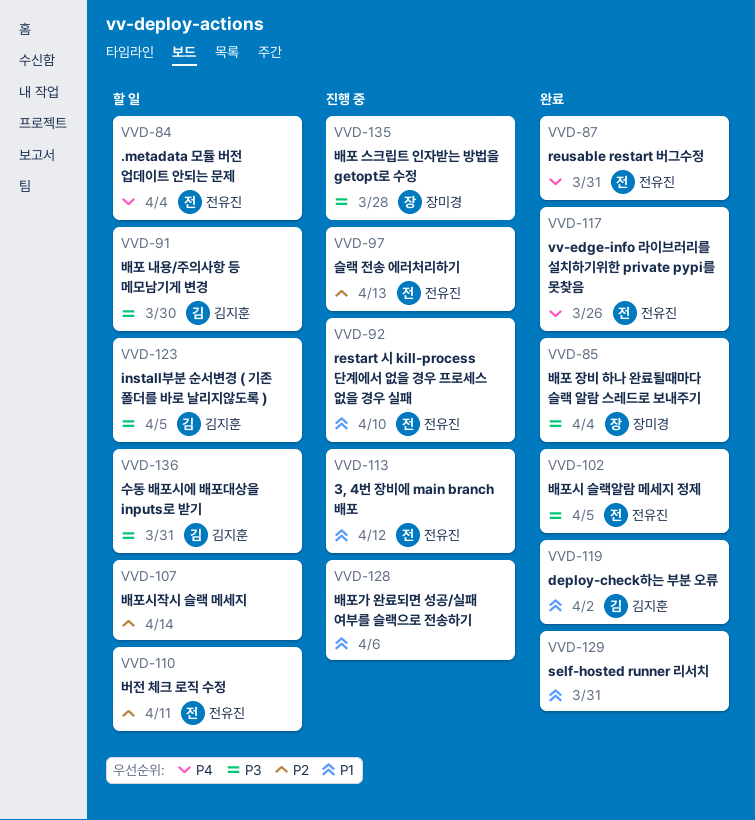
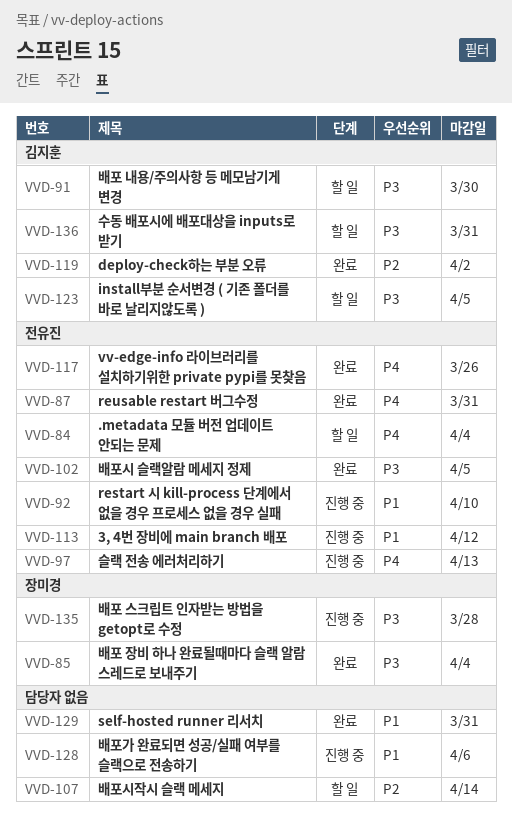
VVD-97, priority: P2 -> P4
VVD-110: present -> none
VVD-119, priority: P1 -> P2

